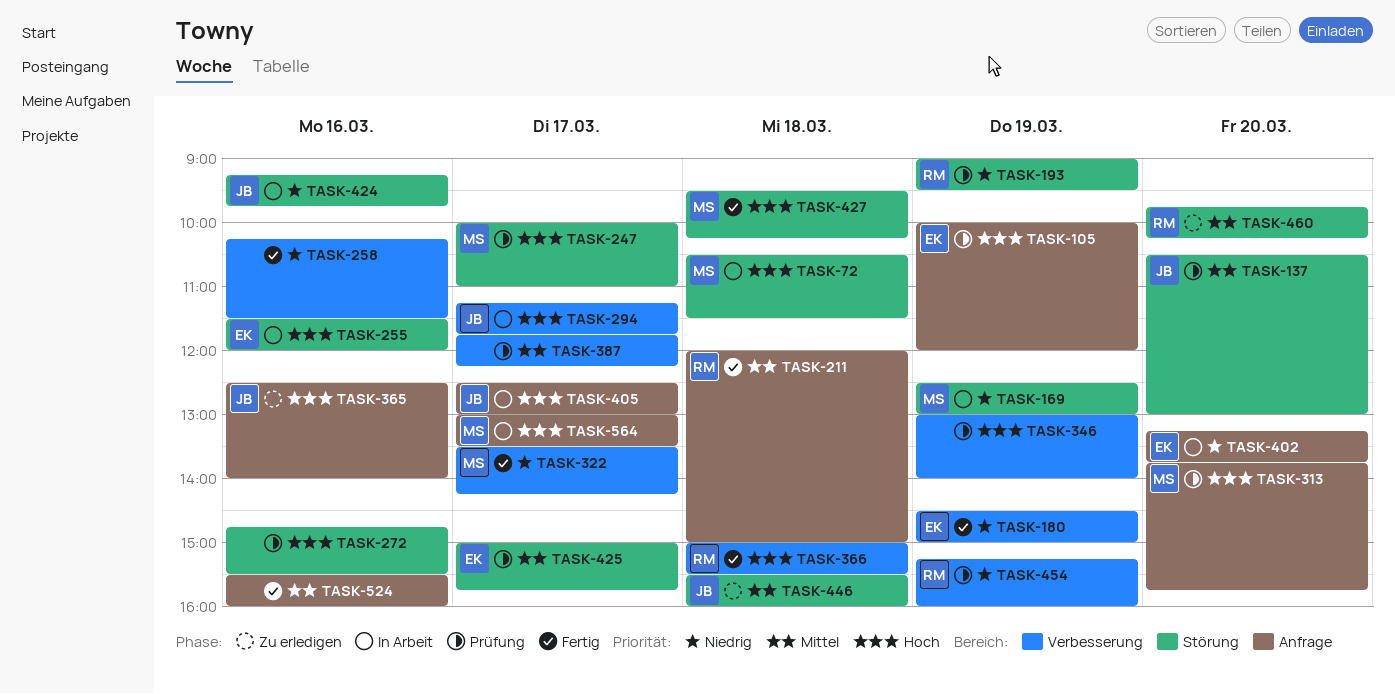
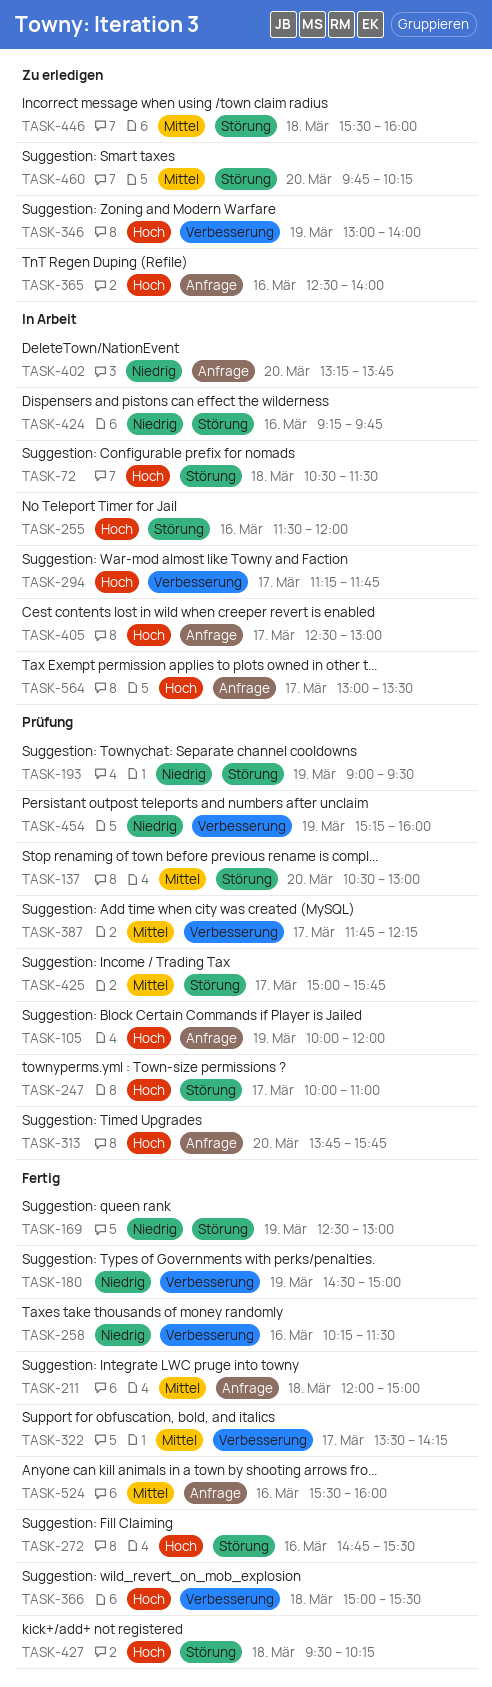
TASK-169, status: In Arbeit -> Fertig
TASK-272, status: Prüfung -> Fertig
TASK-322, priority: Niedrig -> Mittel
TASK-346, status: Prüfung -> Zu erledigen

